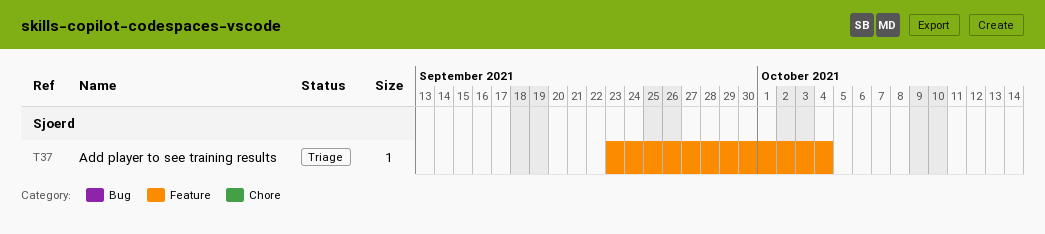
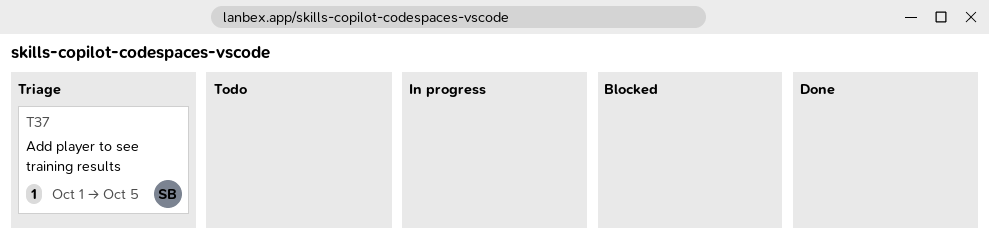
T37, start: Sep 23 -> Oct 1
T37, due: Oct 4 -> Oct 5

